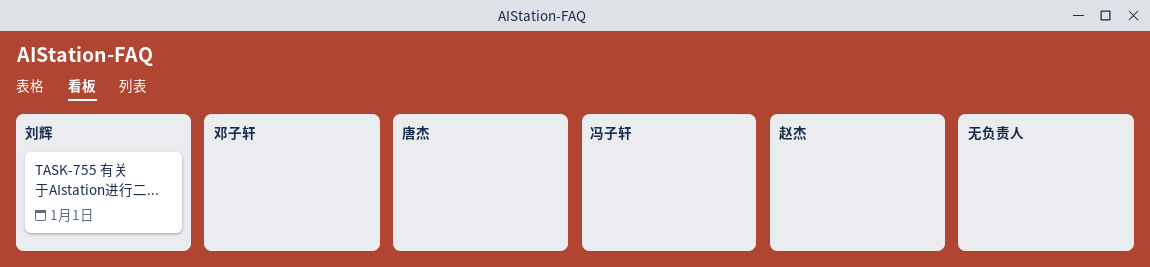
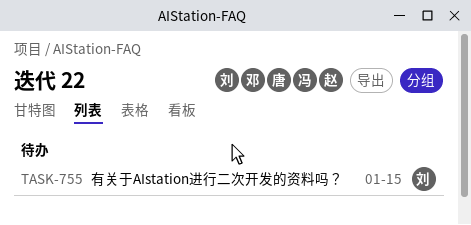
TASK-755, due: Jan 1 -> Jan 15

